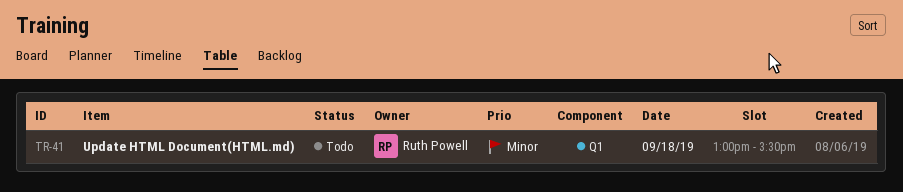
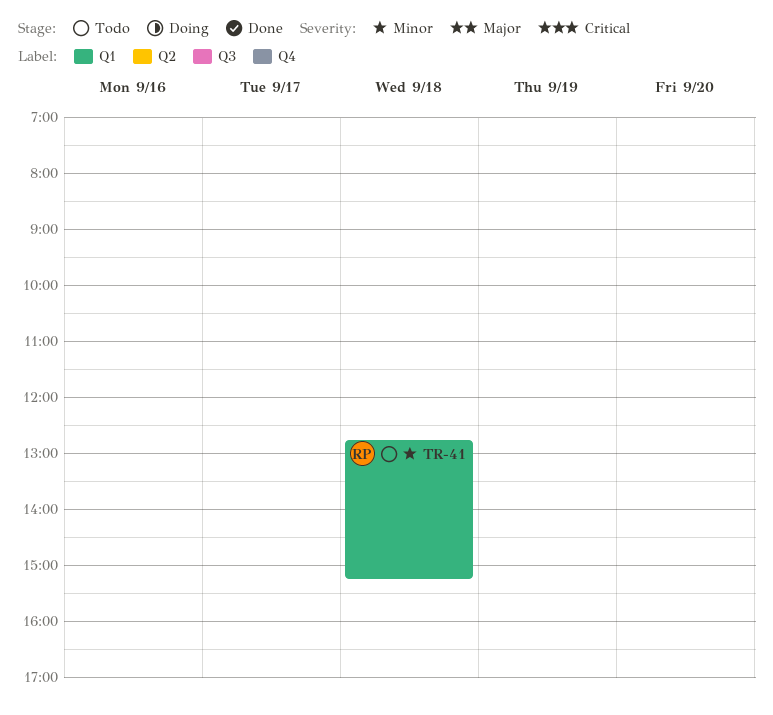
TR-41, begins: 13:00 -> 12:45
TR-41, ends: 15:30 -> 15:15

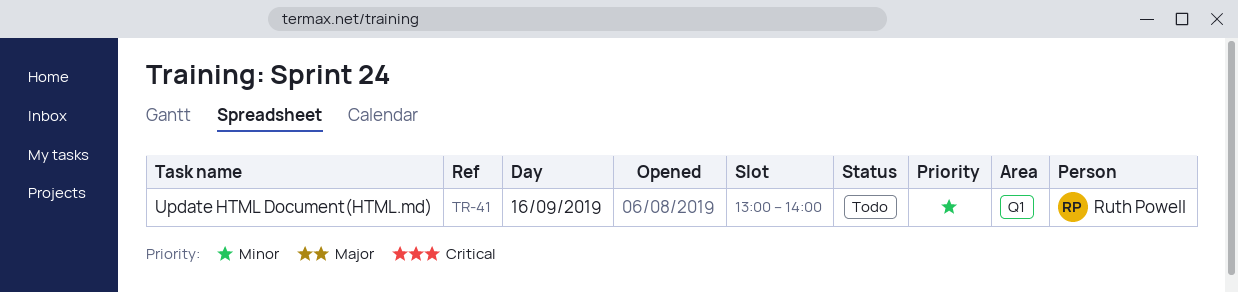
TR-41, day: Sep 18 -> Sep 16
TR-41, begins: 12:45 -> 13:00
TR-41, ends: 15:15 -> 14:00

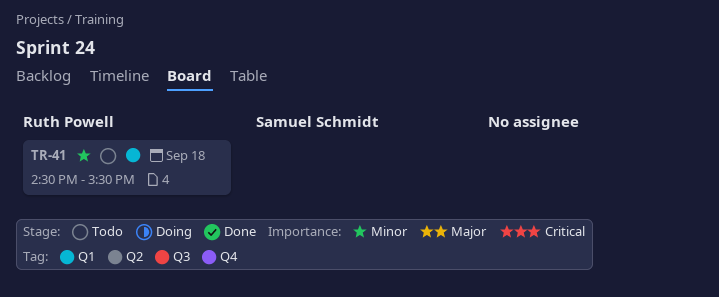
TR-41, day: Sep 16 -> Sep 18
TR-41, begins: 13:00 -> 14:30
TR-41, ends: 14:00 -> 15:30

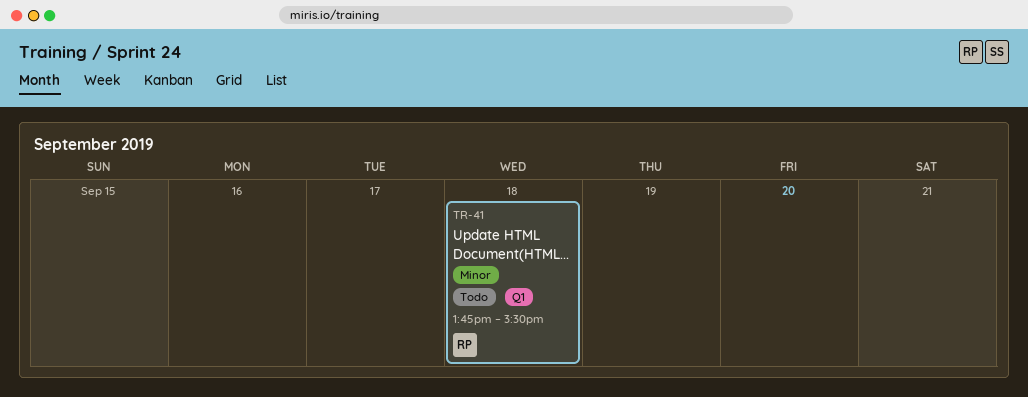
TR-41, begins: 14:30 -> 13:45

